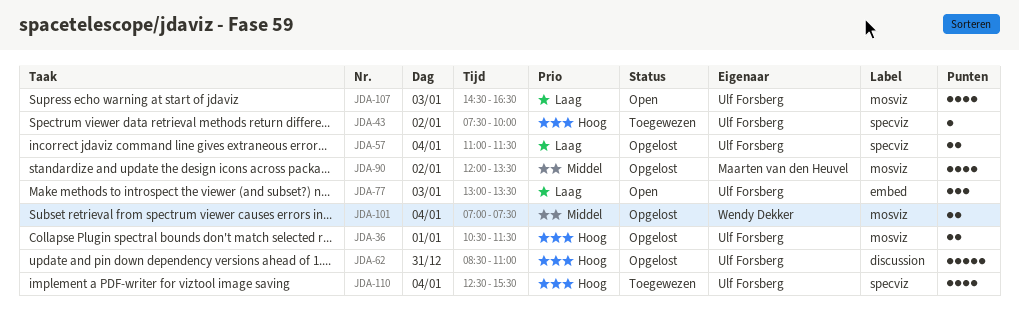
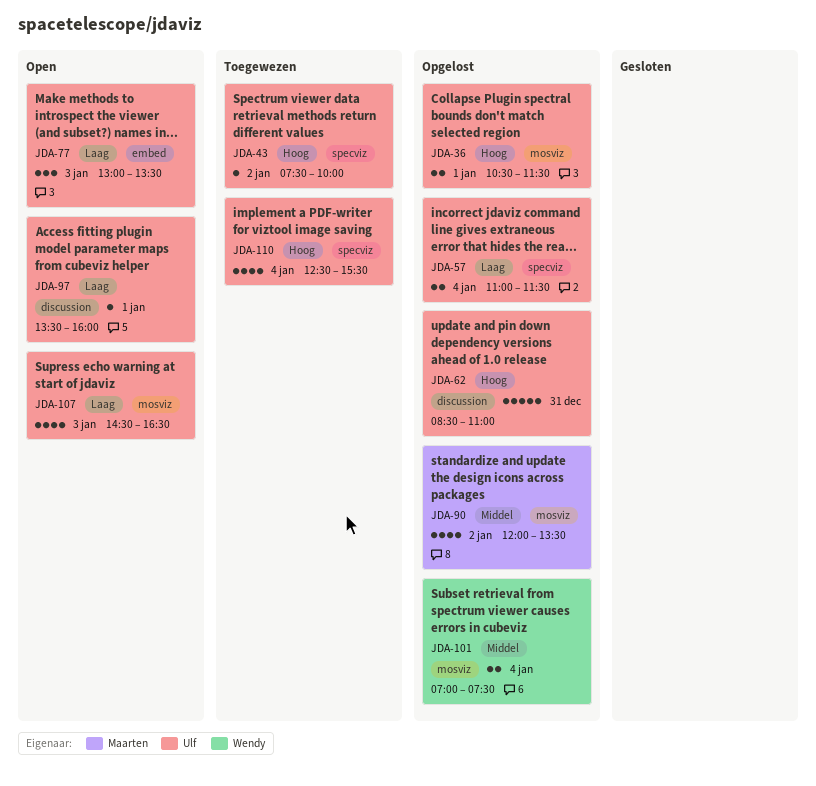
JDA-97: none -> present

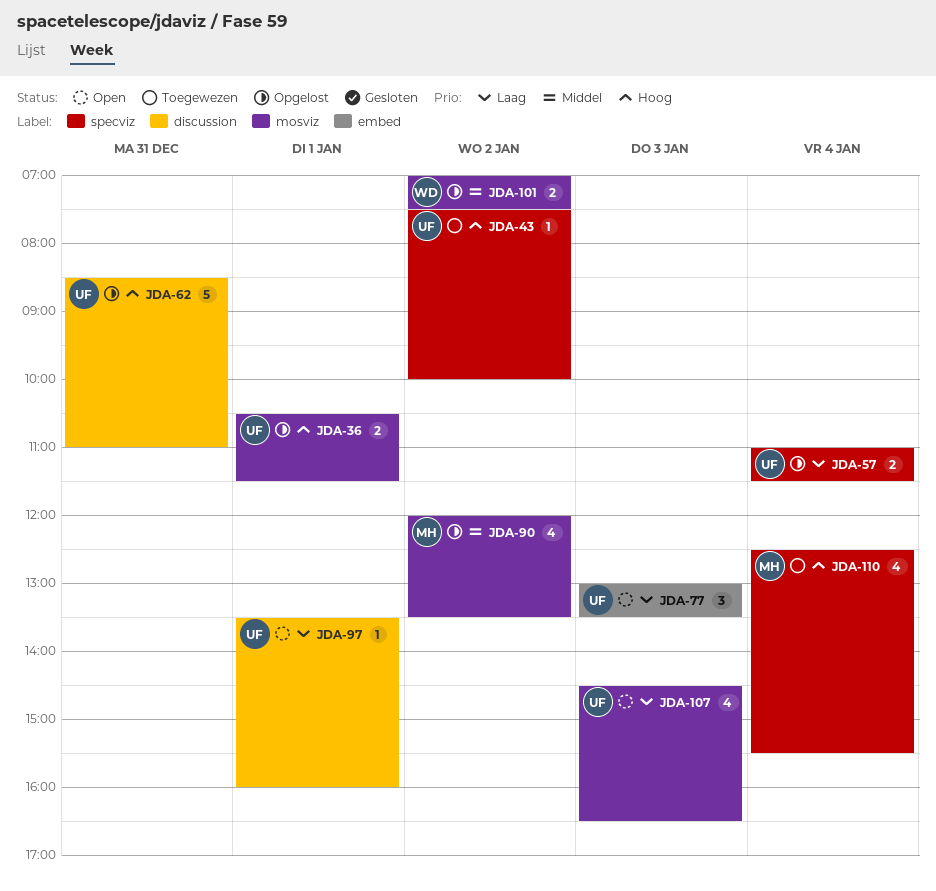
JDA-101, day: Jan 4 -> Jan 2
JDA-110, owner: Ulf -> Maarten

